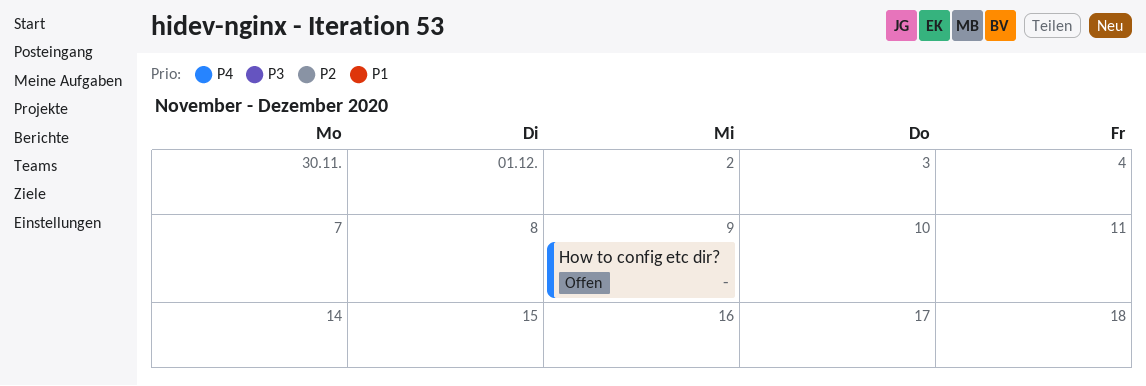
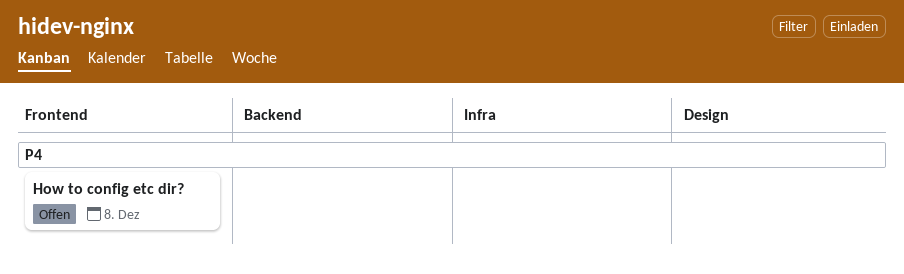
How to config etc dir?, due: Dec 9 -> Dec 8

